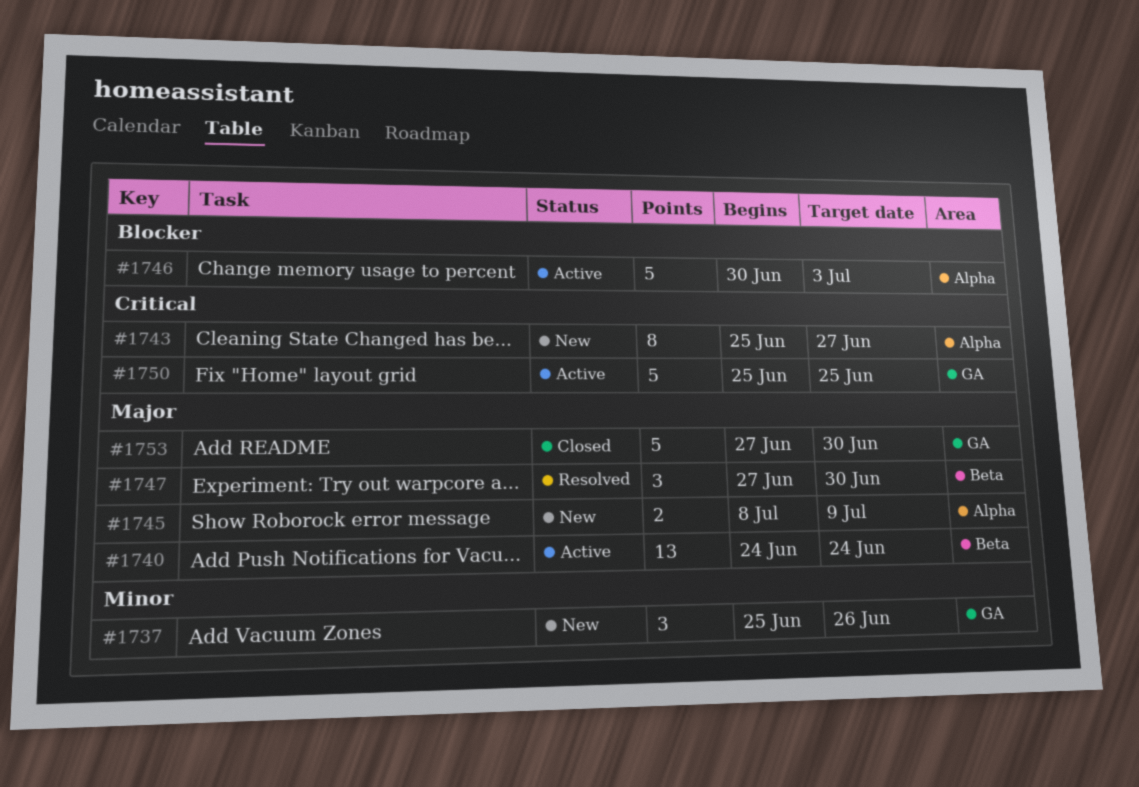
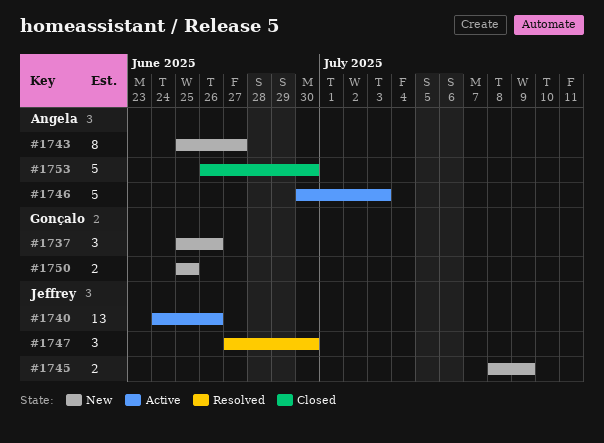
#1740, due: Jun 24 -> Jun 26
#1750, status: Active -> New
#1750, estimate: 5 -> 2
#1753, start: Jun 27 -> Jun 26

